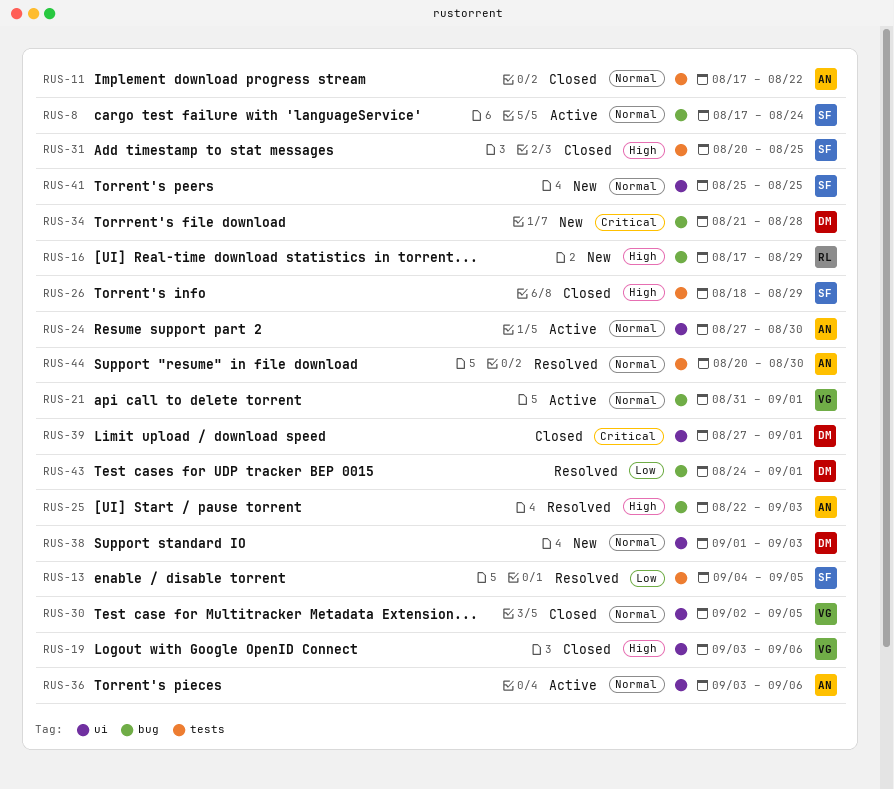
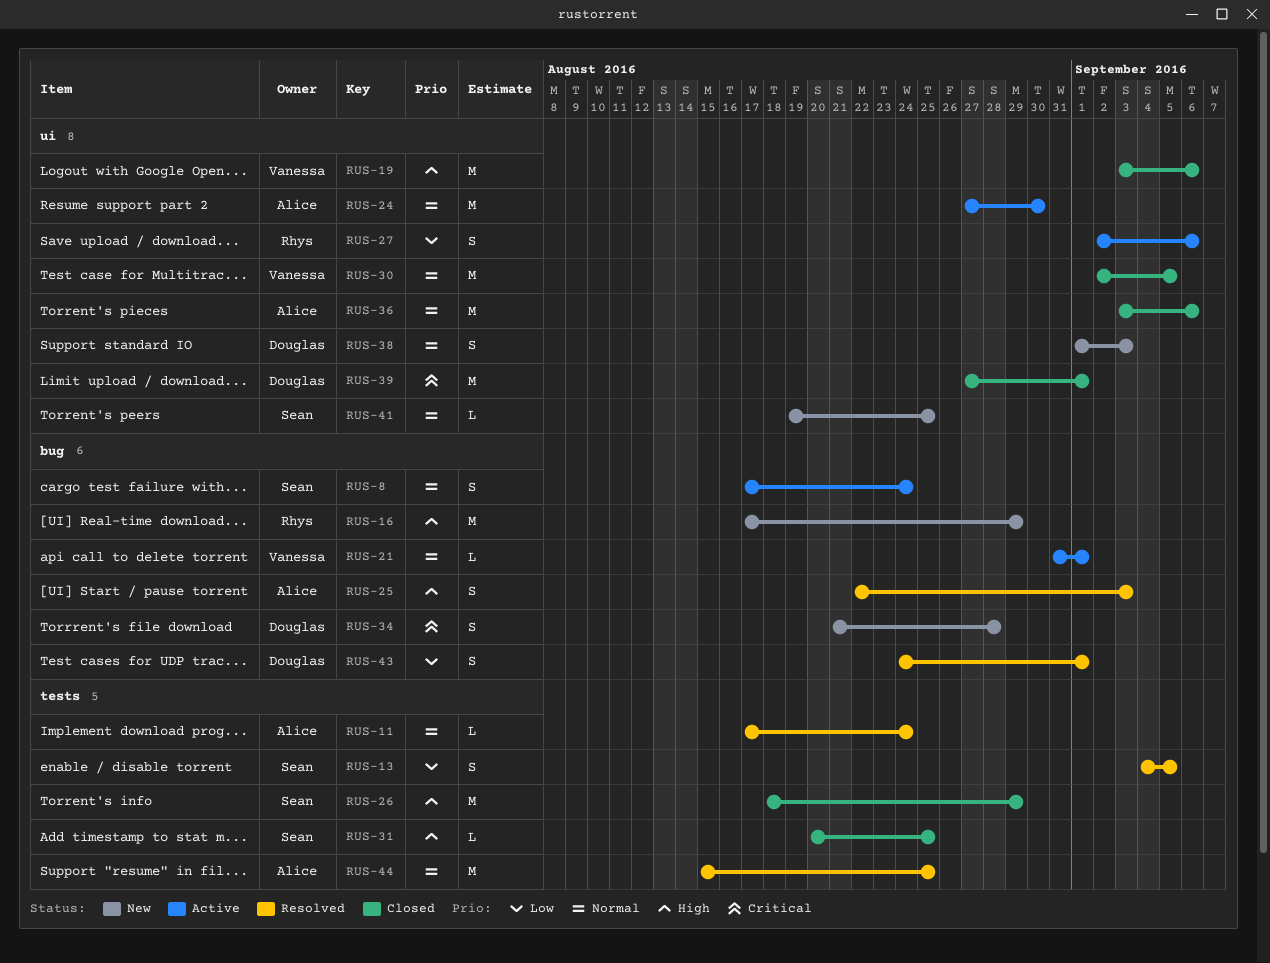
RUS-11, status: Closed -> Resolved
RUS-11, due: Aug 22 -> Aug 24
RUS-27: none -> present
RUS-36, status: Active -> Closed
RUS-41, start: Aug 25 -> Aug 19
RUS-44, start: Aug 20 -> Aug 15
RUS-44, due: Aug 30 -> Aug 25

